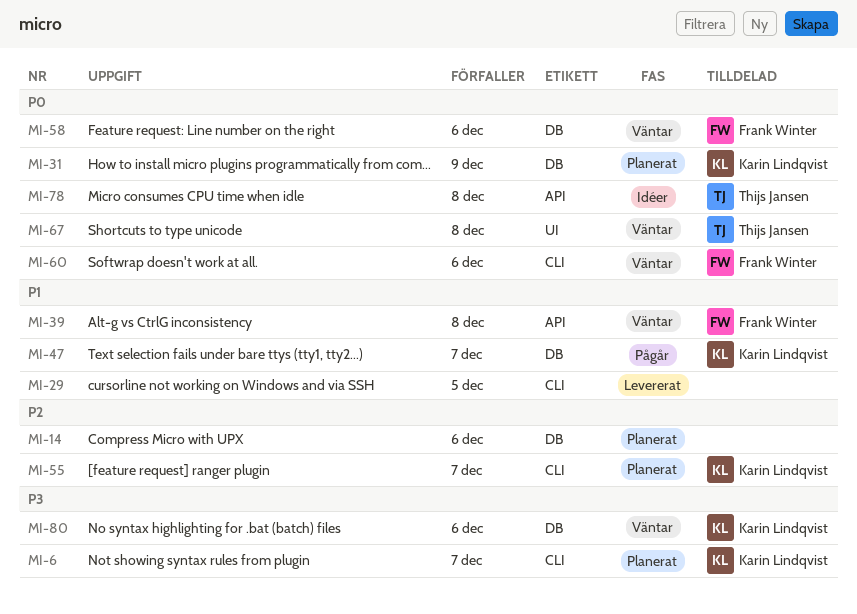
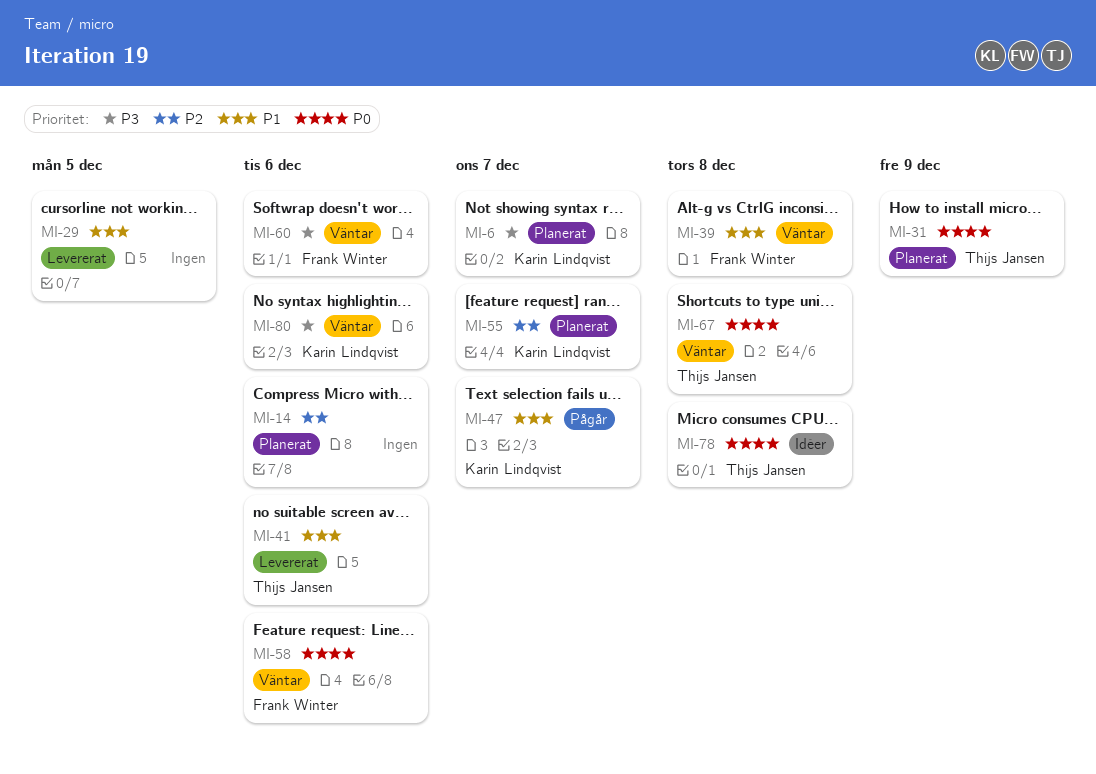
MI-31, owner: Karin Lindqvist -> Thijs Jansen
MI-41: none -> present
MI-60, priority: P0 -> P3

